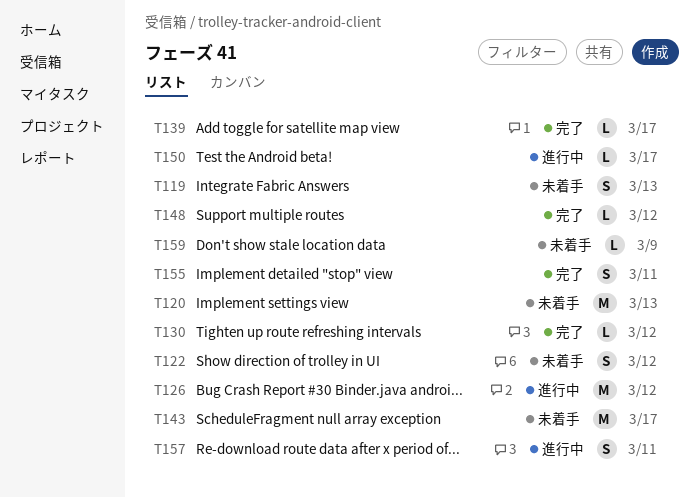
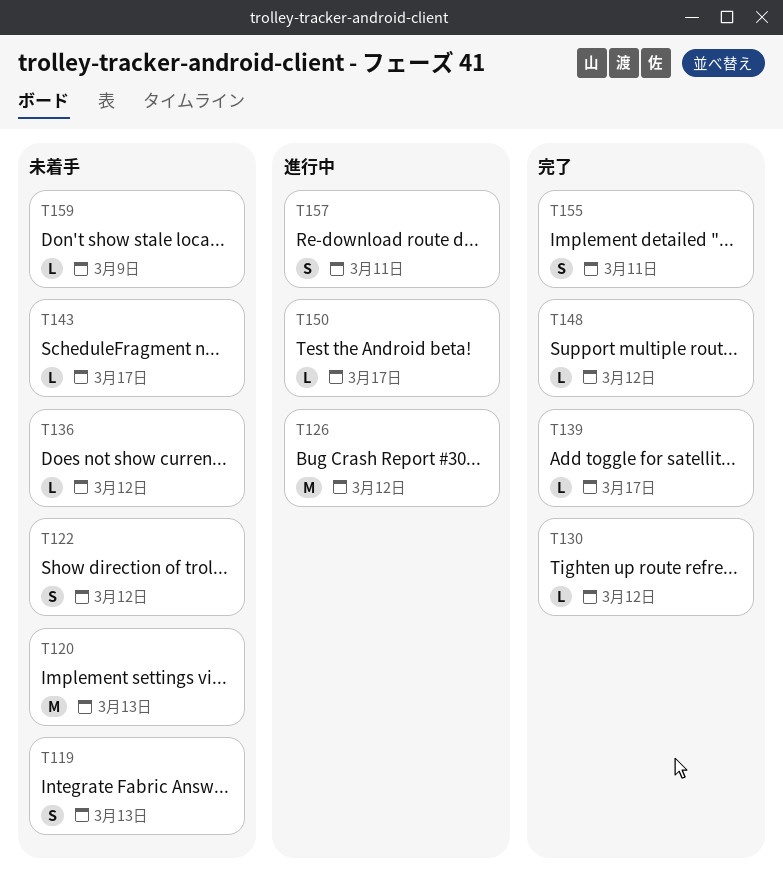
T136: none -> present
T143, estimate: M -> L

